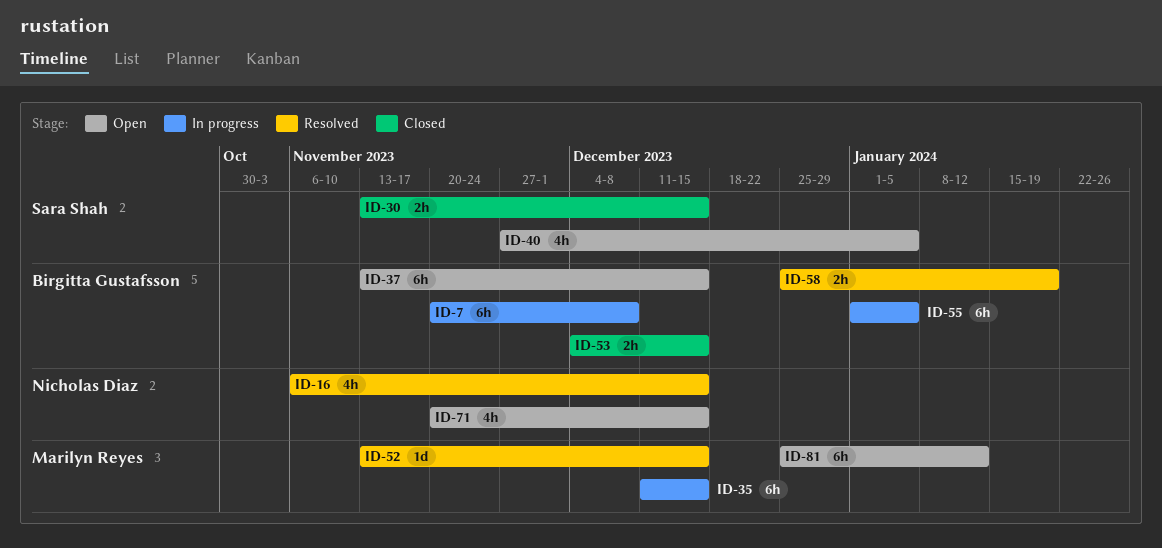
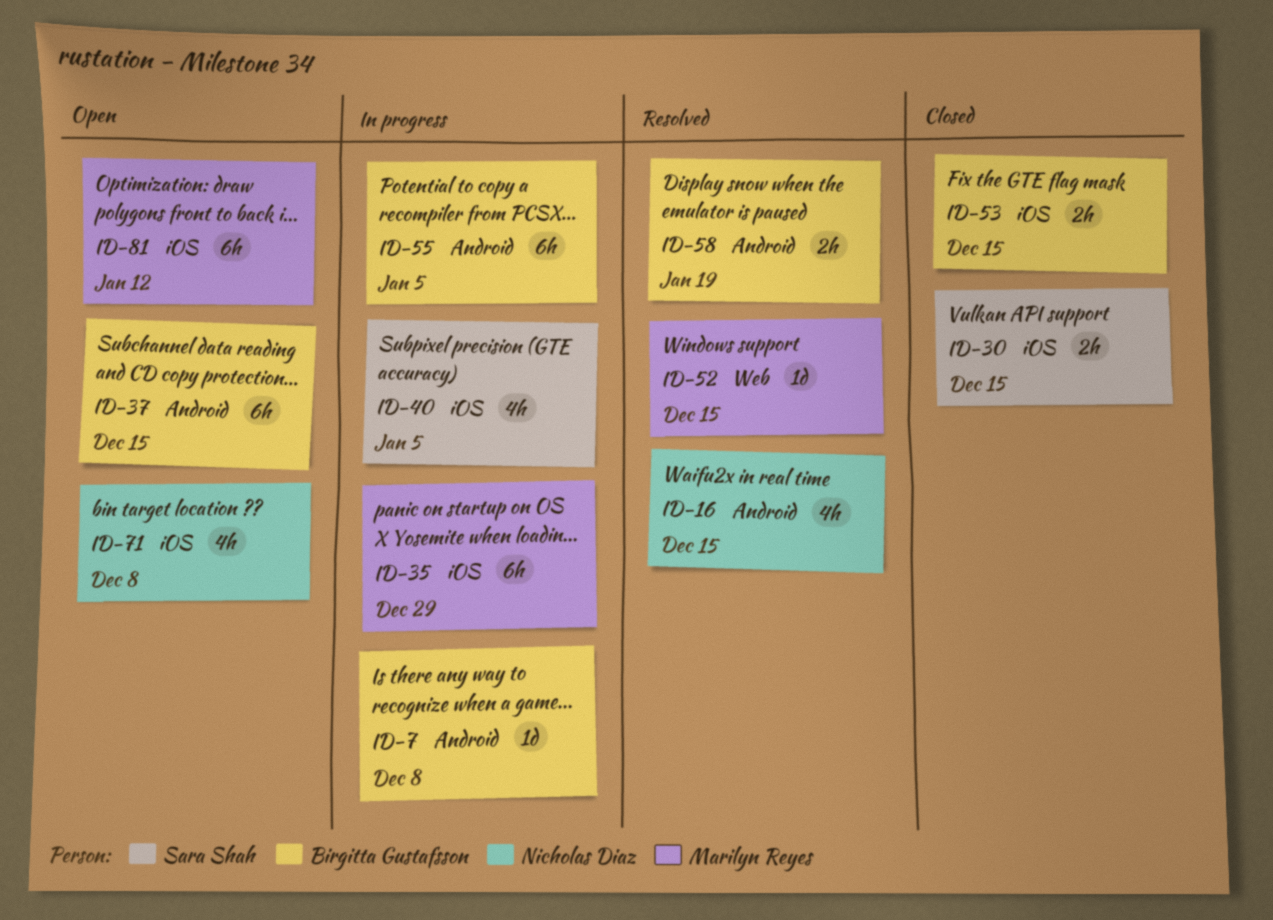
ID-7, estimate: 6h -> 1d
ID-35, due: Dec 15 -> Dec 29
ID-40, status: Open -> In progress
ID-71, due: Dec 15 -> Dec 8

